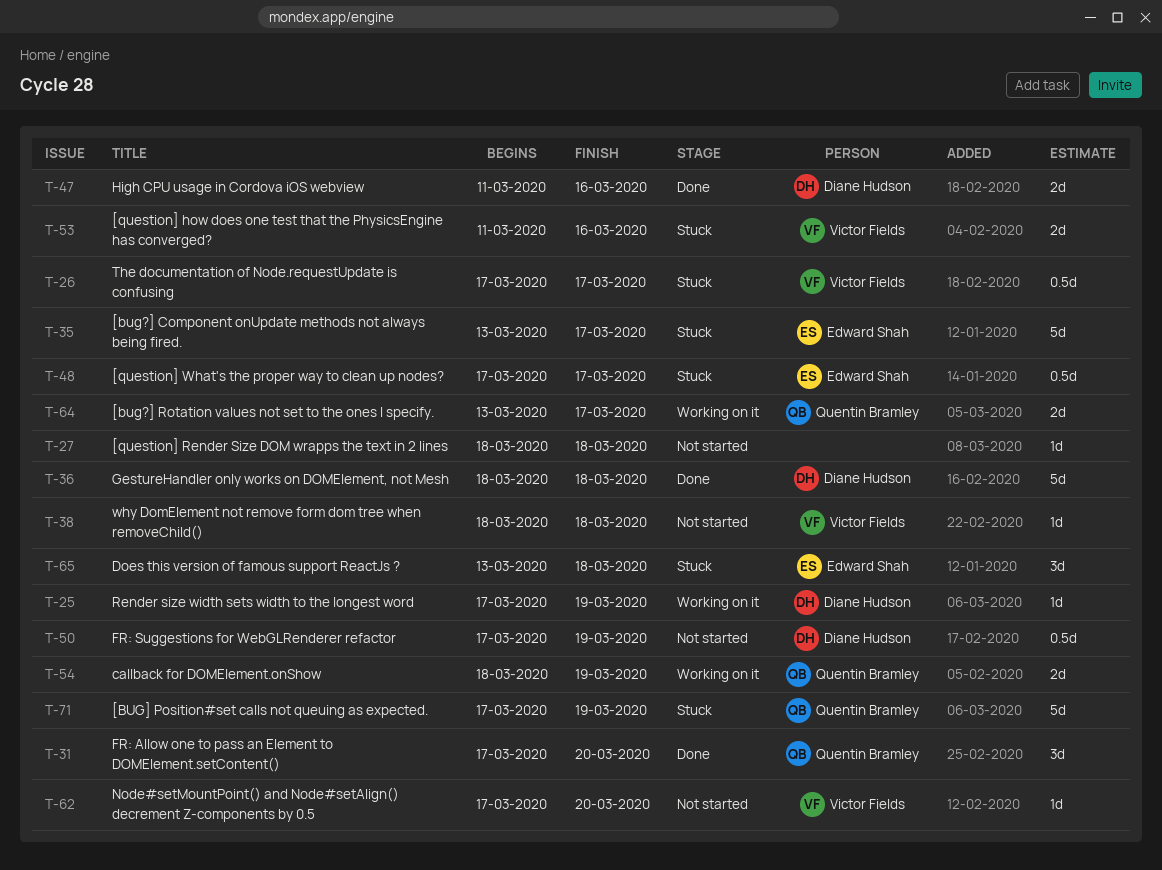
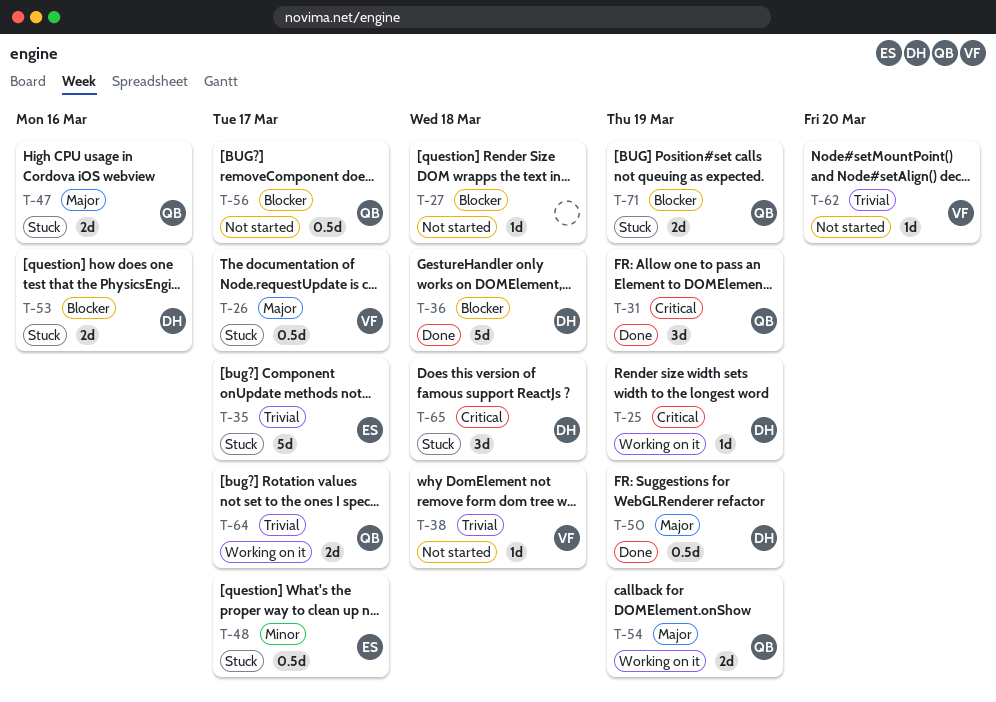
T-31, due: Mar 20 -> Mar 19
T-47, status: Done -> Stuck
T-47, owner: Diane Hudson -> Quentin Bramley
T-50, status: Not started -> Done
T-53, owner: Victor Fields -> Diane Hudson
T-56: none -> present
T-65, owner: Edward Shah -> Diane Hudson
T-71, estimate: 5d -> 2d

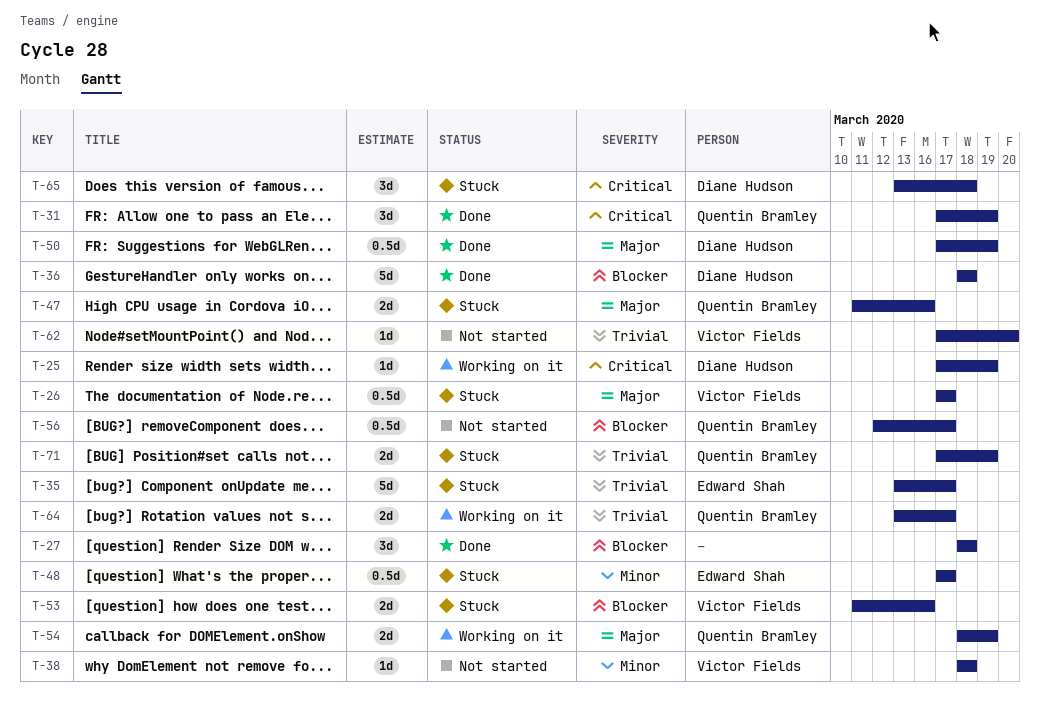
T-27, status: Not started -> Done
T-27, estimate: 1d -> 3d
T-38, priority: Trivial -> Minor
T-53, owner: Diane Hudson -> Victor Fields
T-71, priority: Blocker -> Trivial

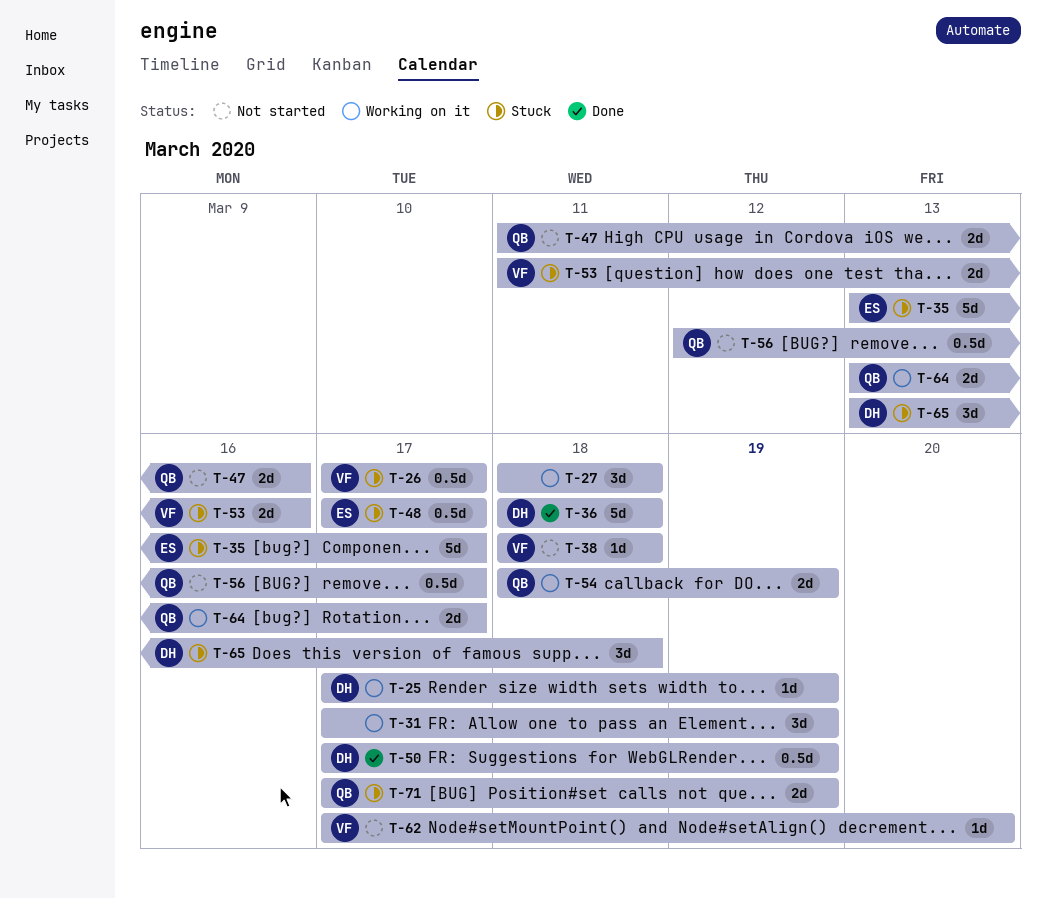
T-27, status: Done -> Working on it
T-31, status: Done -> Working on it
T-31, owner: Quentin Bramley -> none
T-47, status: Stuck -> Not started

